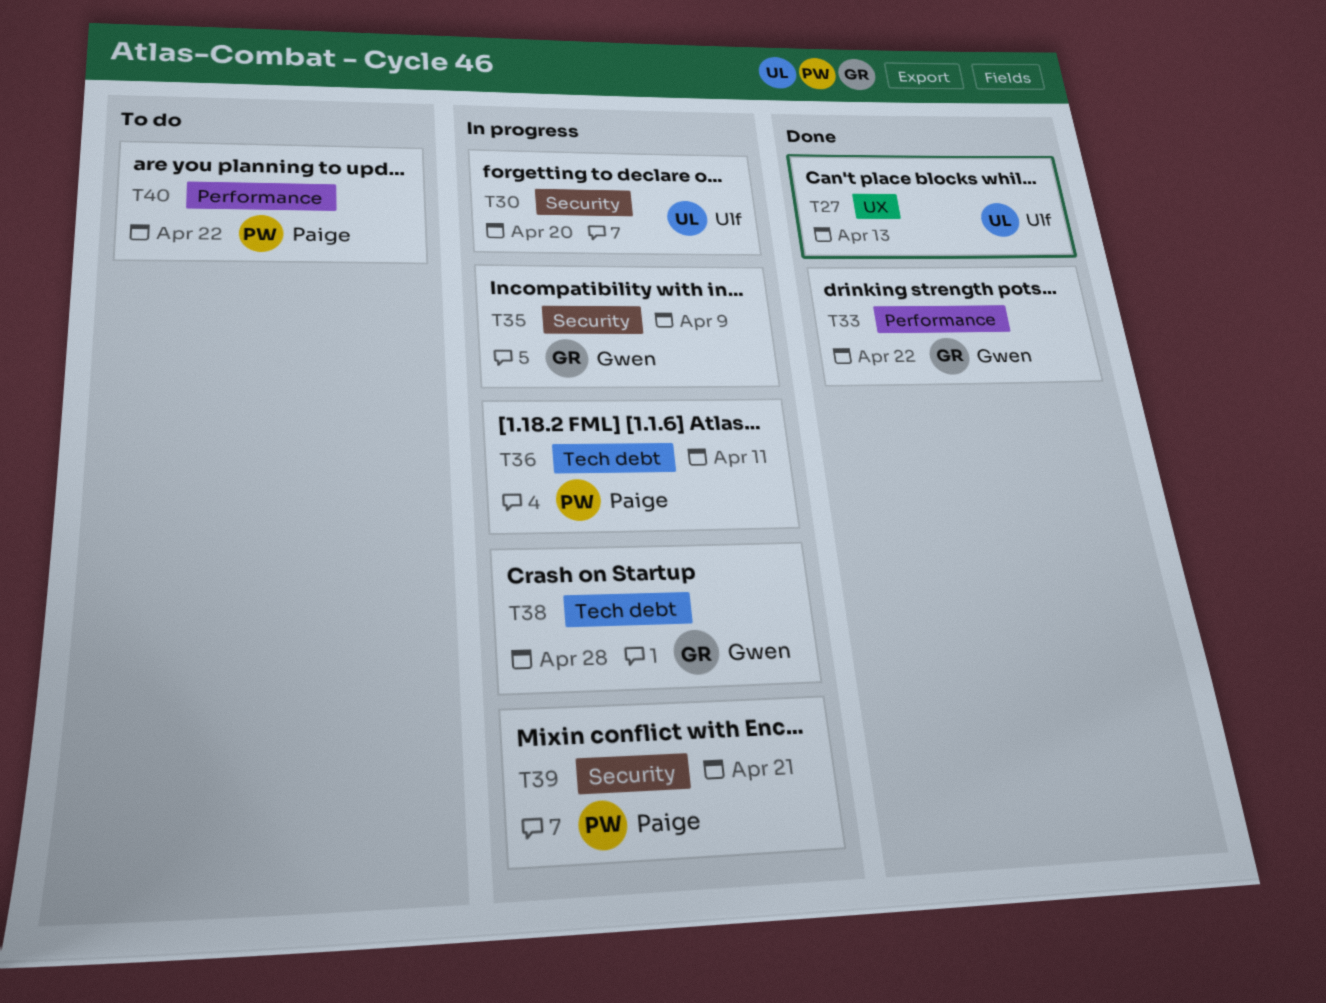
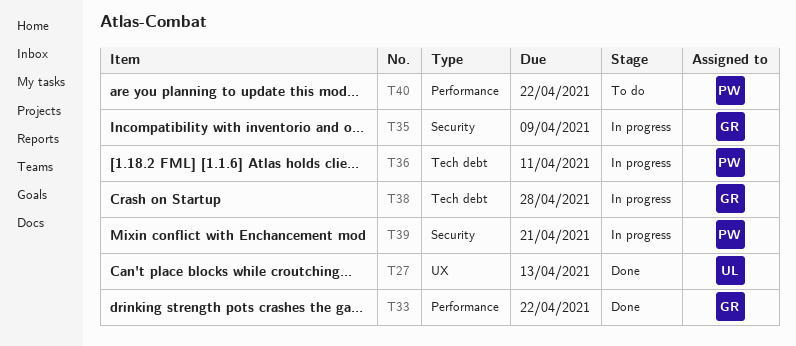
T30: present -> none

